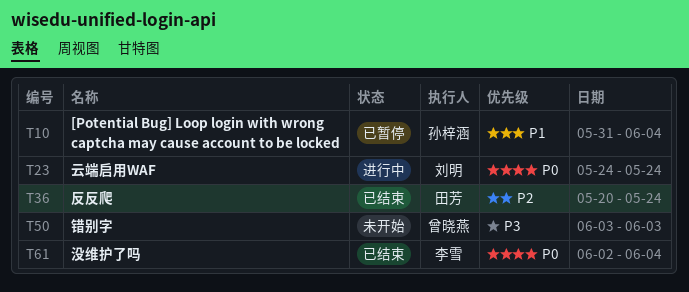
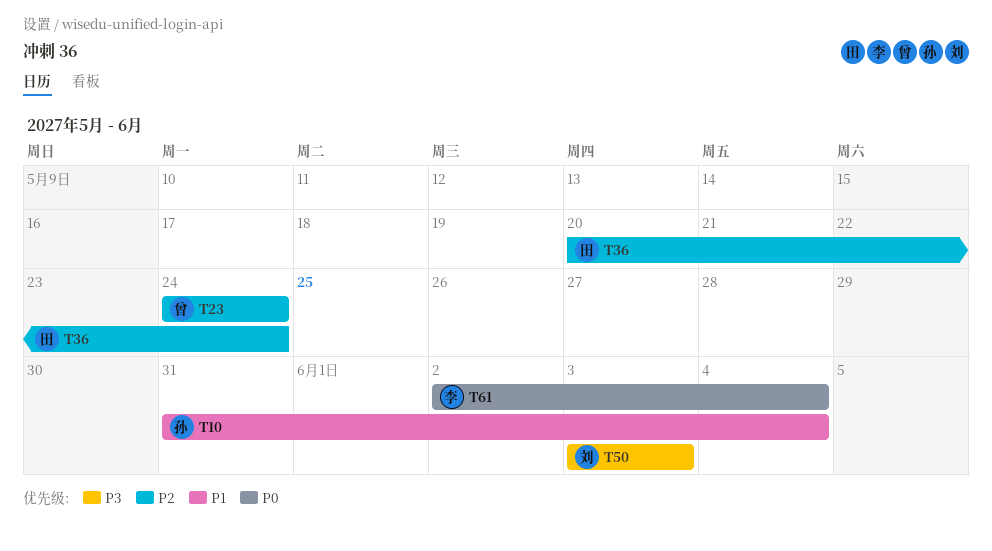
T23, owner: 刘明 -> 曾晓燕
T23, priority: P0 -> P2
T50, owner: 曾晓燕 -> 刘明

